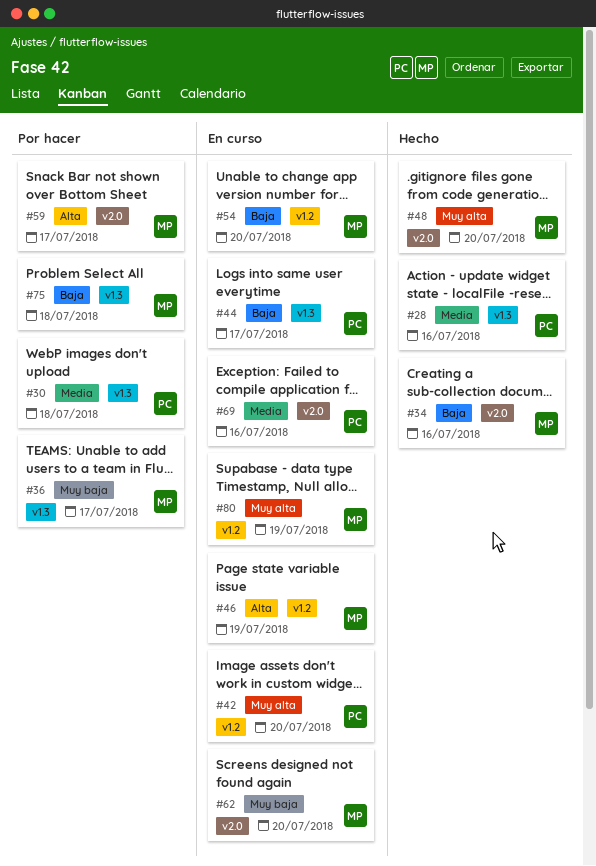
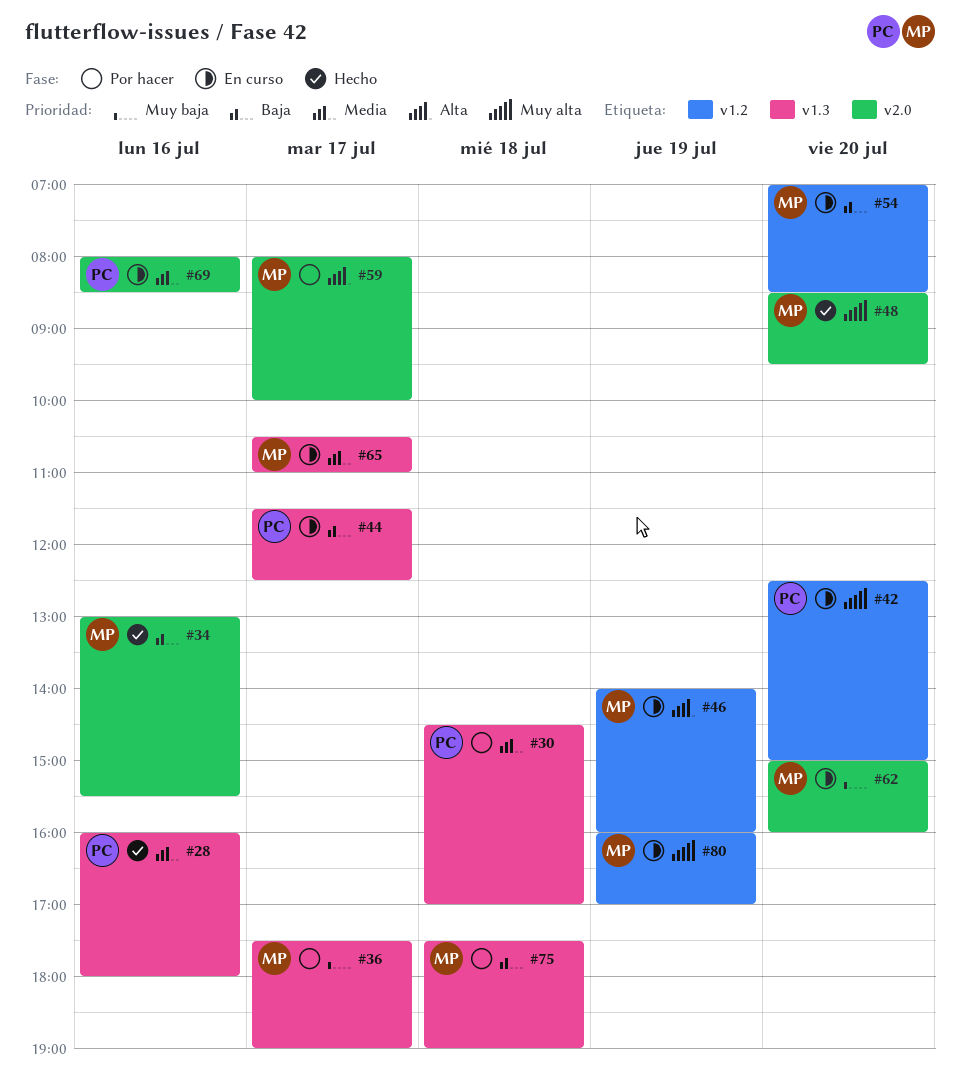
#65: none -> present

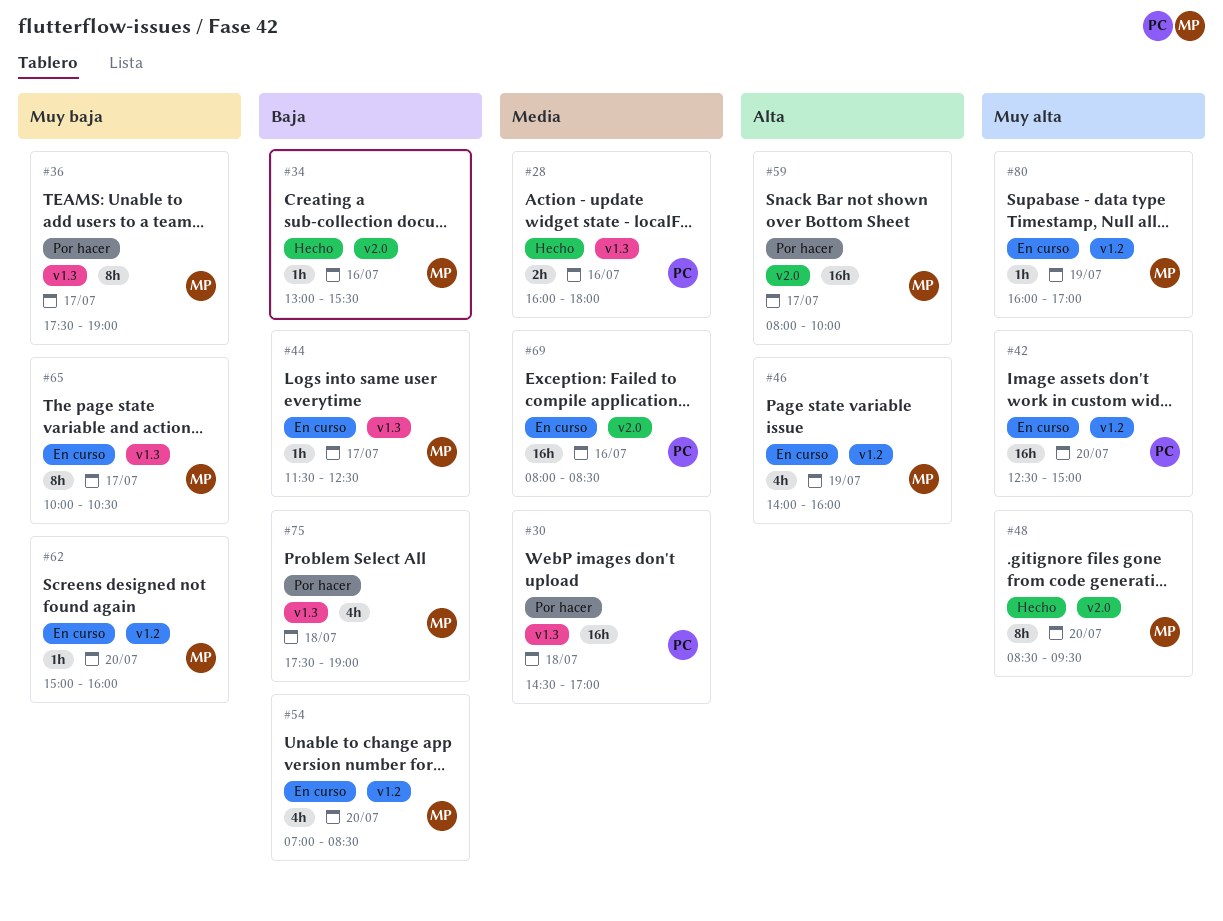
#44, owner: PC -> MP
#62, label: v2.0 -> v1.2
#65, priority: Media -> Muy baja
#65, begins: 10:30 -> 10:00
#65, ends: 11:00 -> 10:30

